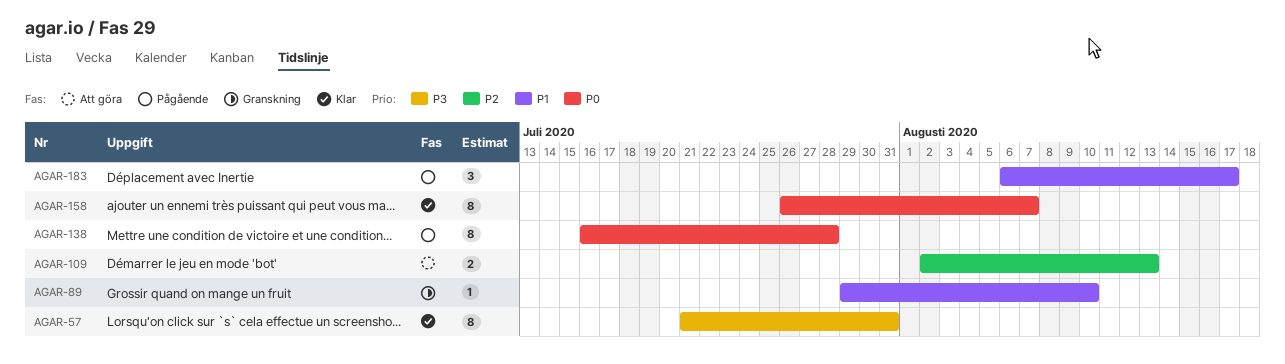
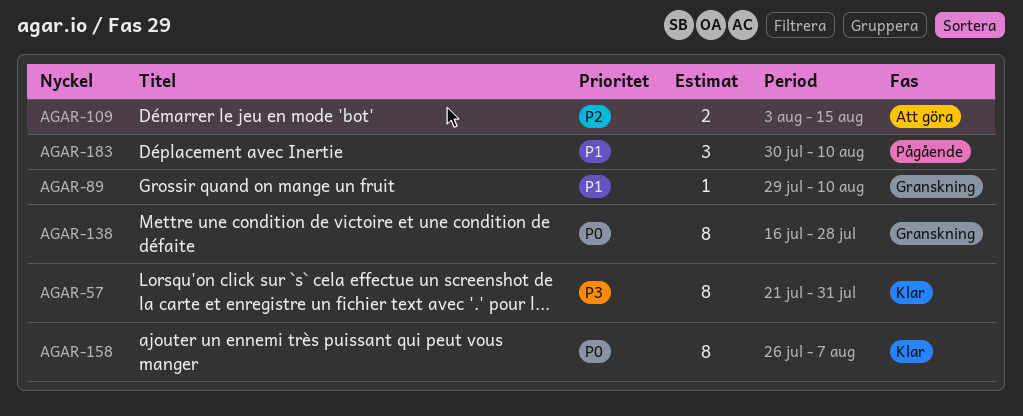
AGAR-109, start: Aug 2 -> Aug 3
AGAR-109, due: Aug 13 -> Aug 15
AGAR-138, status: Pågående -> Granskning
AGAR-183, start: Aug 6 -> Jul 30
AGAR-183, due: Aug 17 -> Aug 10

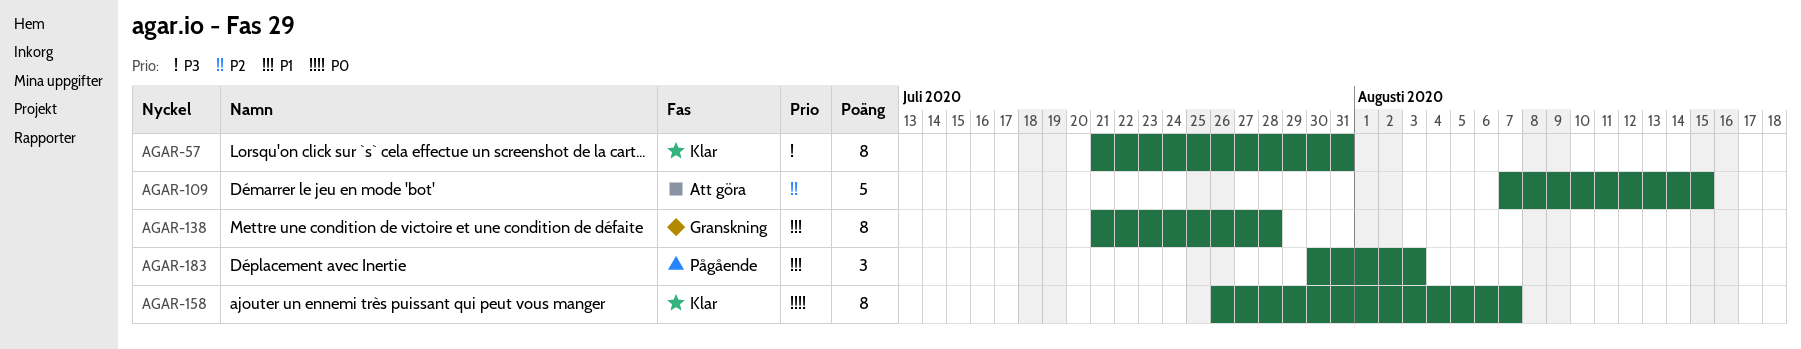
AGAR-89: present -> none
AGAR-109, estimate: 2 -> 5
AGAR-109, start: Aug 3 -> Aug 7
AGAR-138, priority: P0 -> P1
AGAR-138, start: Jul 16 -> Jul 21
AGAR-183, due: Aug 10 -> Aug 3

